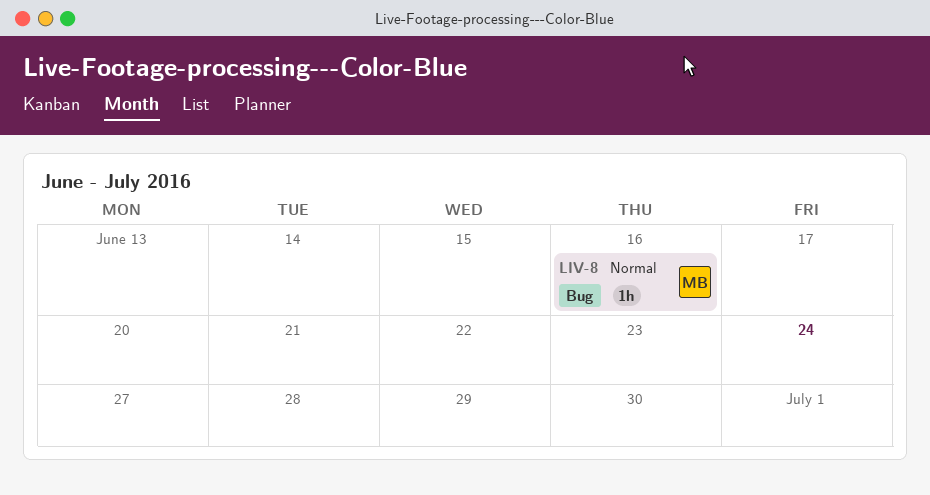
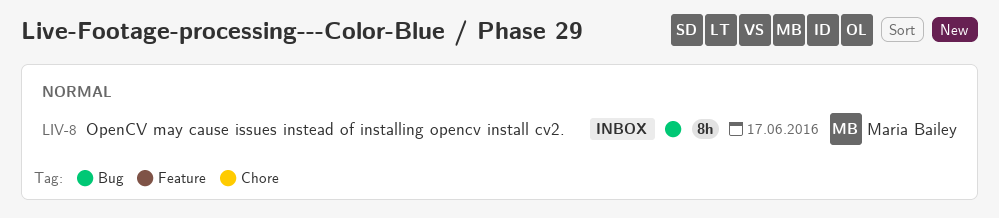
LIV-8, estimate: 1h -> 8h
LIV-8, due: Jun 16 -> Jun 17

